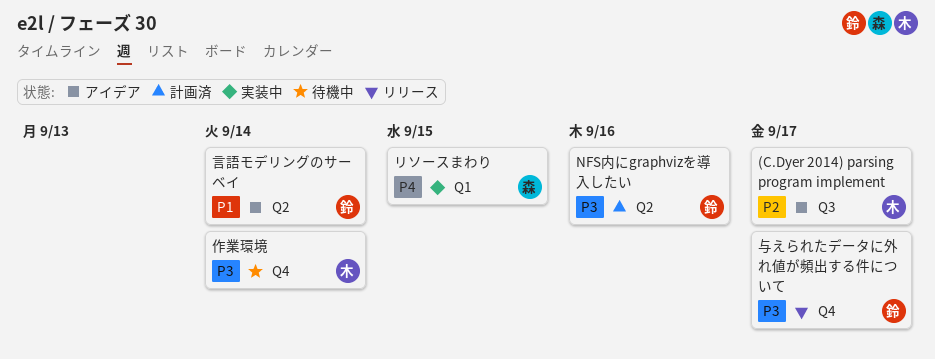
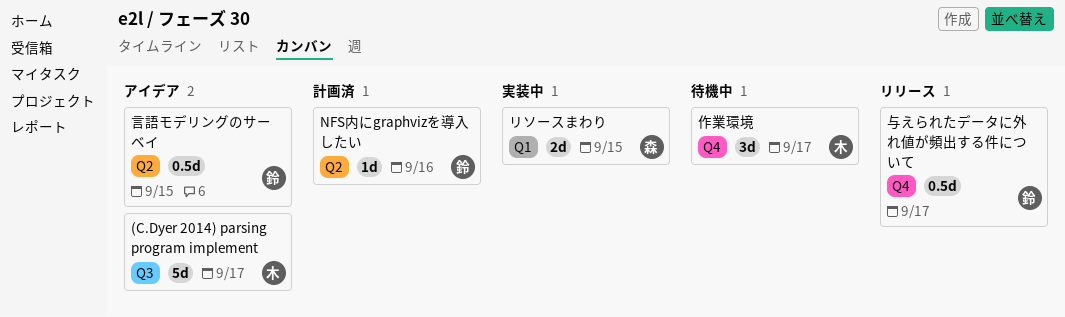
作業環境, due: Sep 14 -> Sep 17
言語モデリングのサーベイ, due: Sep 14 -> Sep 15

